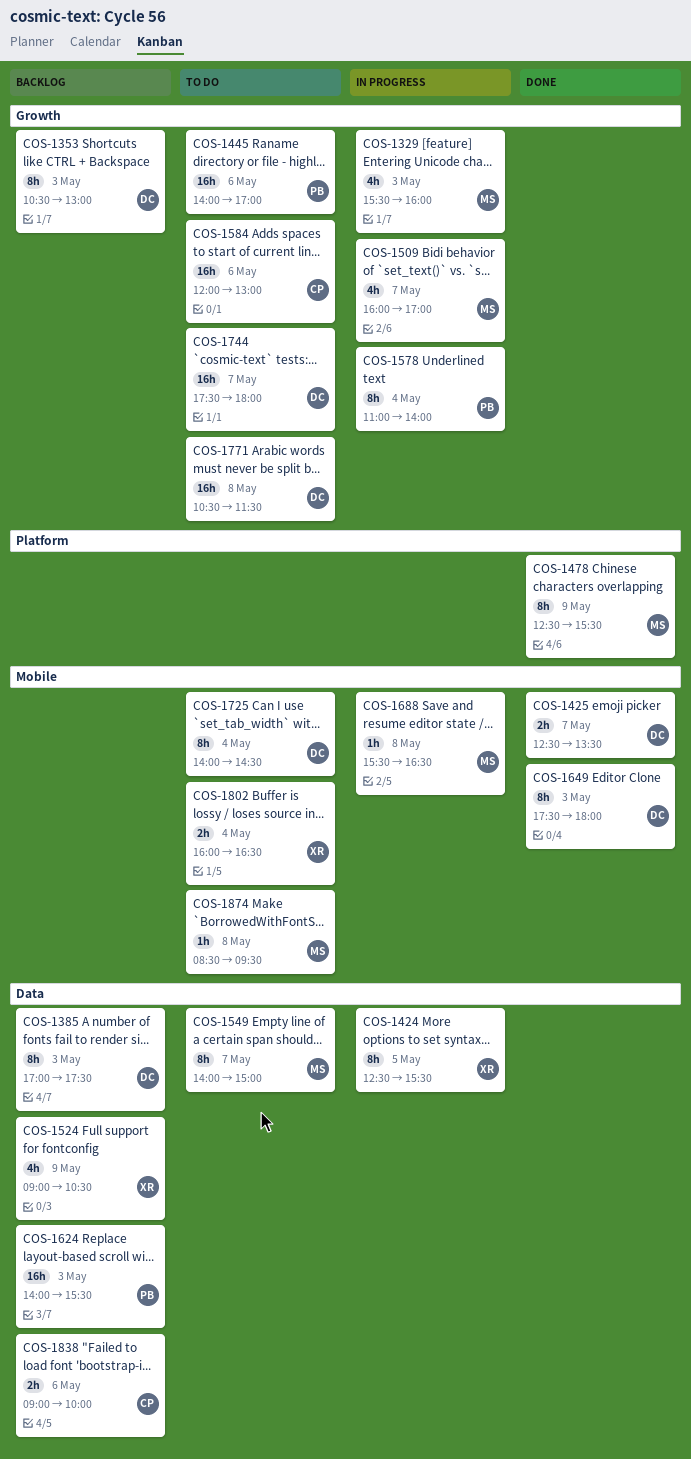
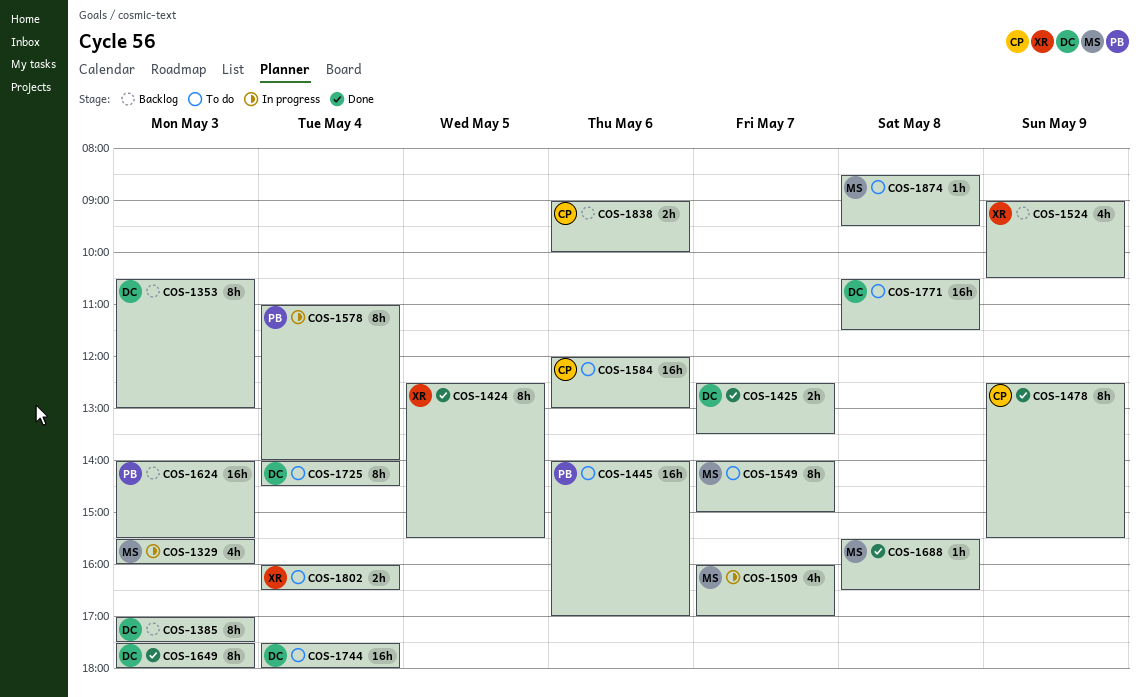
COS-1424, status: In progress -> Done
COS-1478, owner: MS -> CP
COS-1688, status: In progress -> Done
COS-1744, day: May 7 -> May 4

